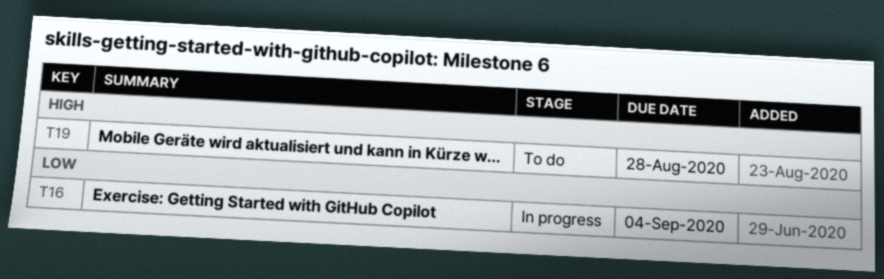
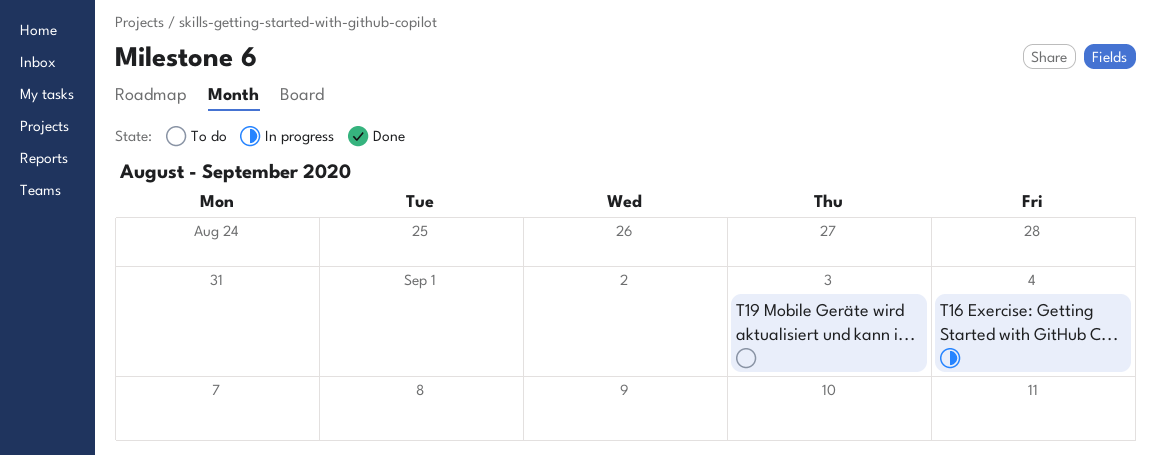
T19, due: Aug 28 -> Sep 3

